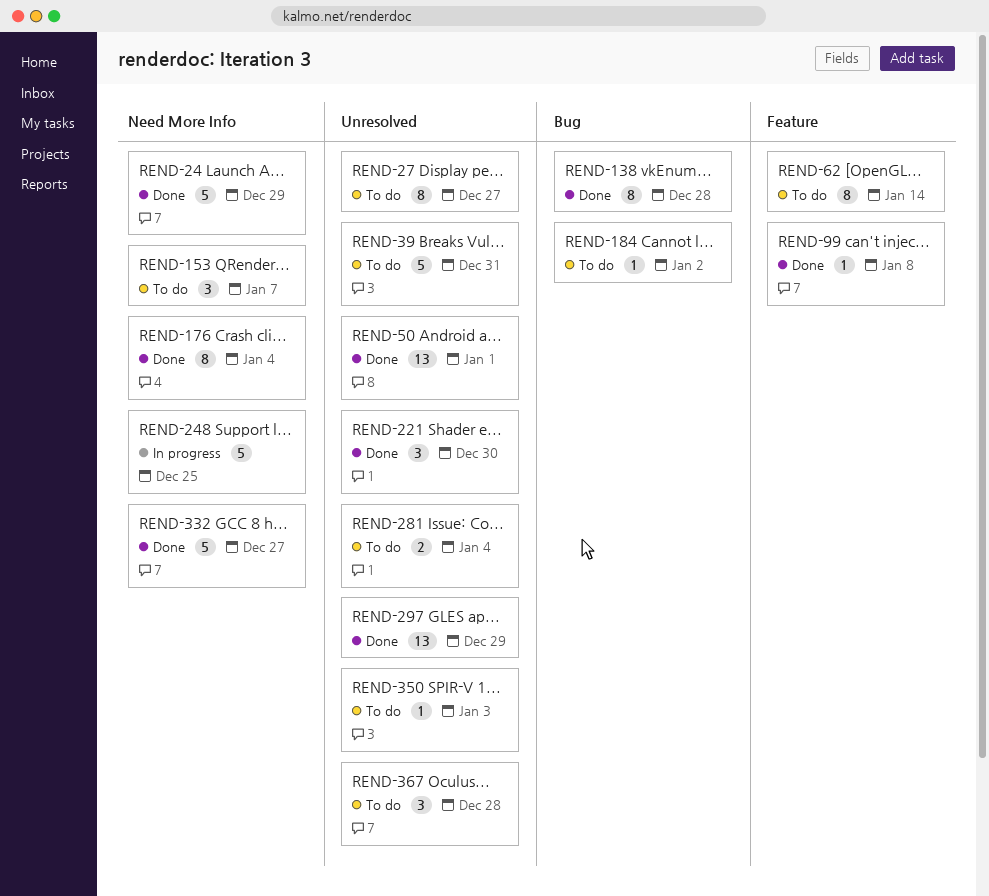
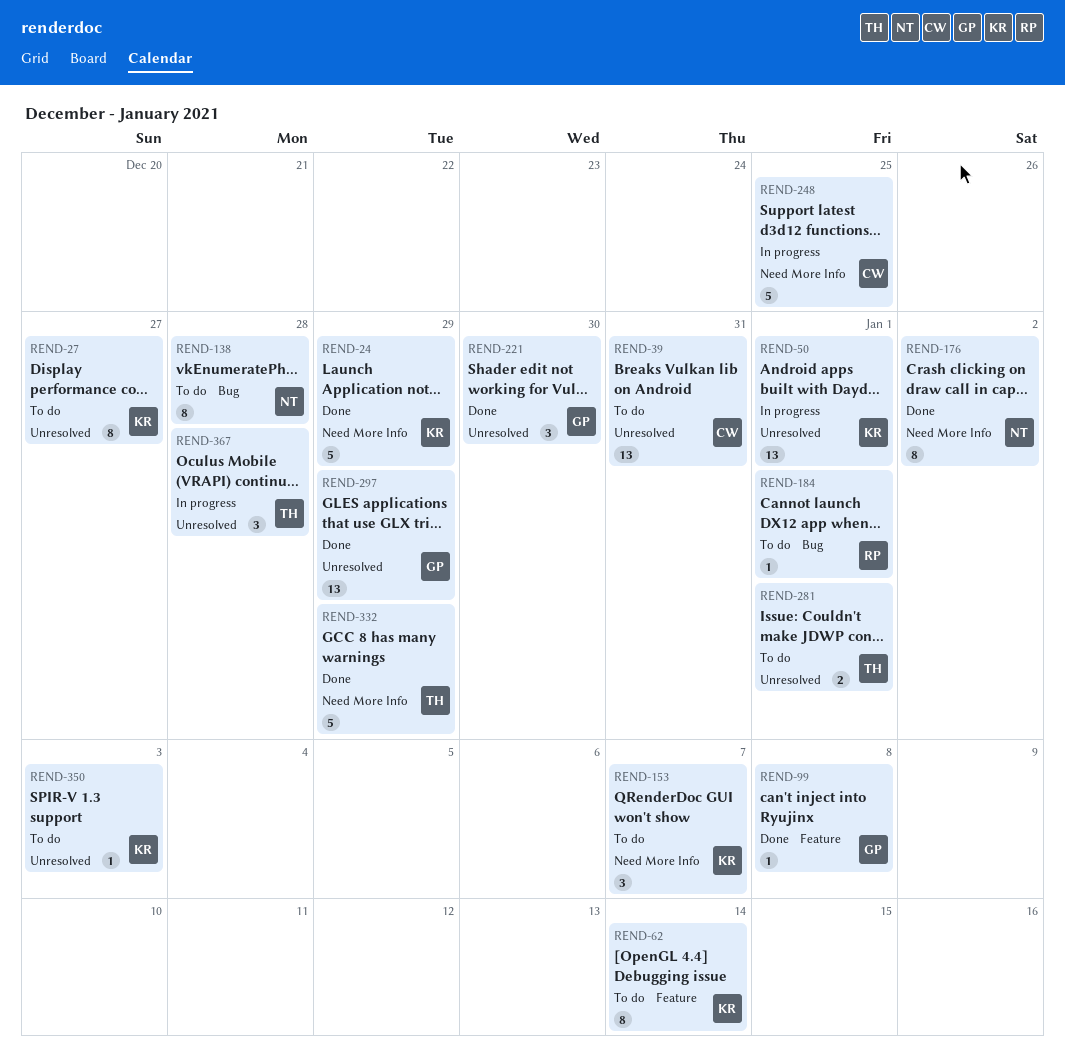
REND-39, estimate: 5 -> 13
REND-50, status: Done -> In progress
REND-138, status: Done -> To do
REND-176, due: Jan 4 -> Jan 2
REND-184, due: Jan 2 -> Jan 1
REND-281, due: Jan 4 -> Jan 1
REND-332, due: Dec 27 -> Dec 29
REND-367, status: To do -> In progress

